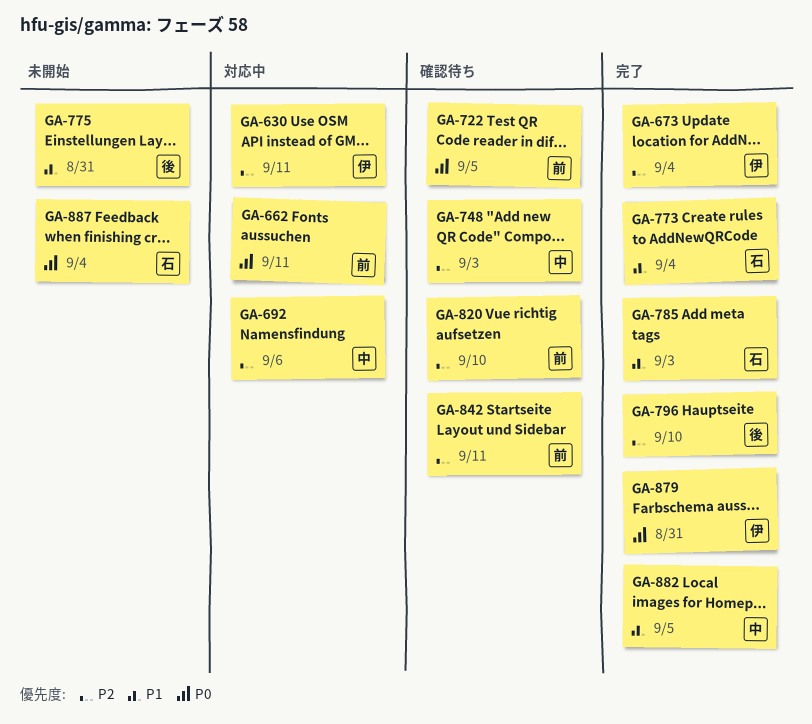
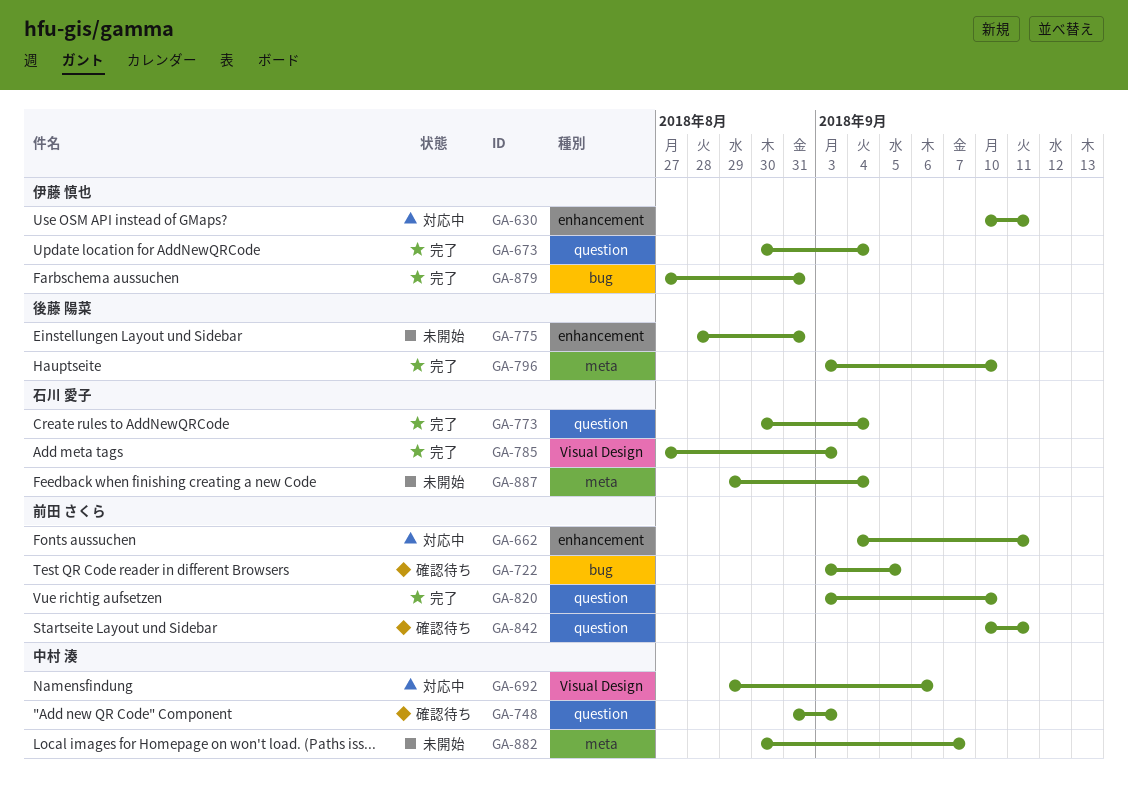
GA-820, status: 確認待ち -> 完了
GA-882, status: 完了 -> 未開始
GA-882, due: Sep 5 -> Sep 7

